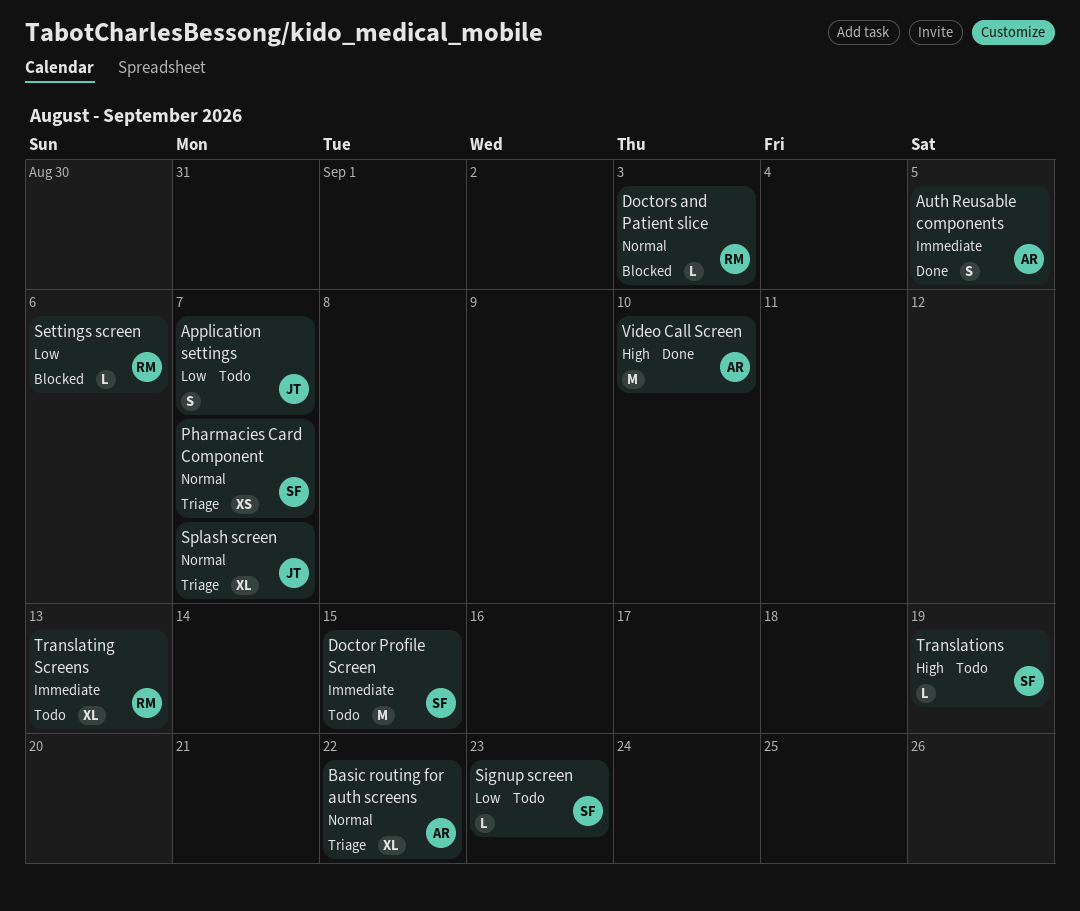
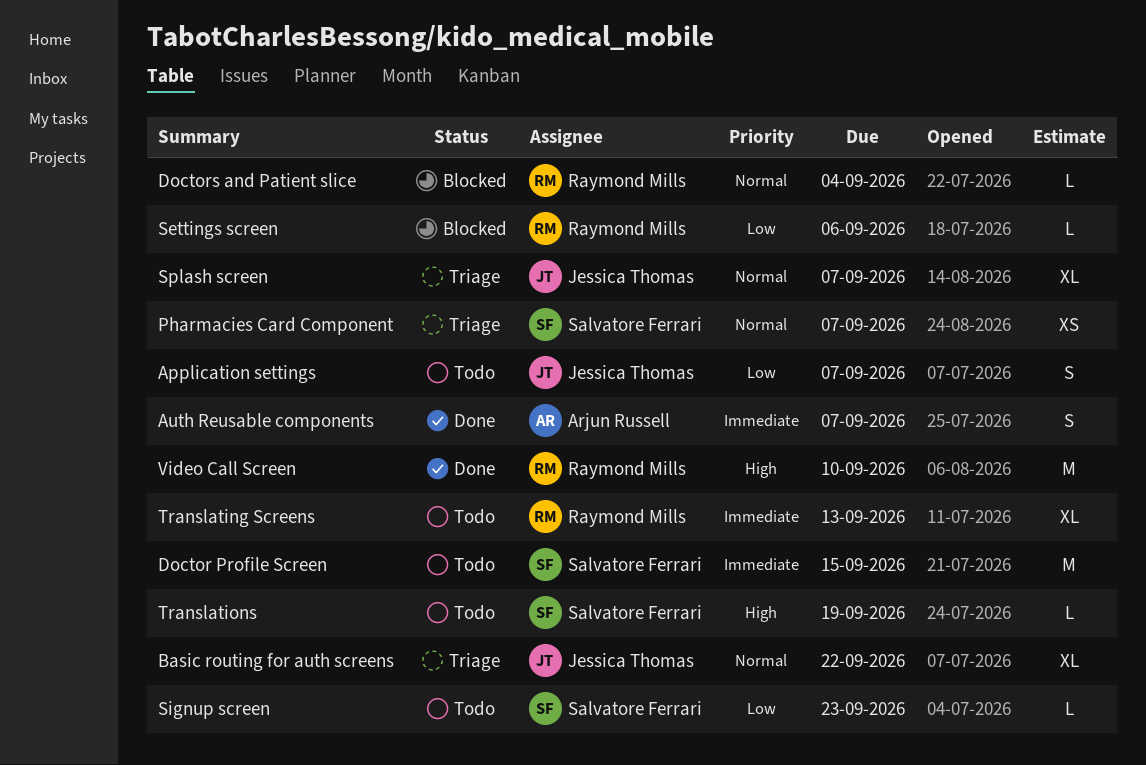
Auth Reusable components, due: Sep 5 -> Sep 7
Basic routing for auth screens, owner: Arjun Russell -> Jessica Thomas
Doctors and Patient slice, due: Sep 3 -> Sep 4
Video Call Screen, owner: Arjun Russell -> Raymond Mills

